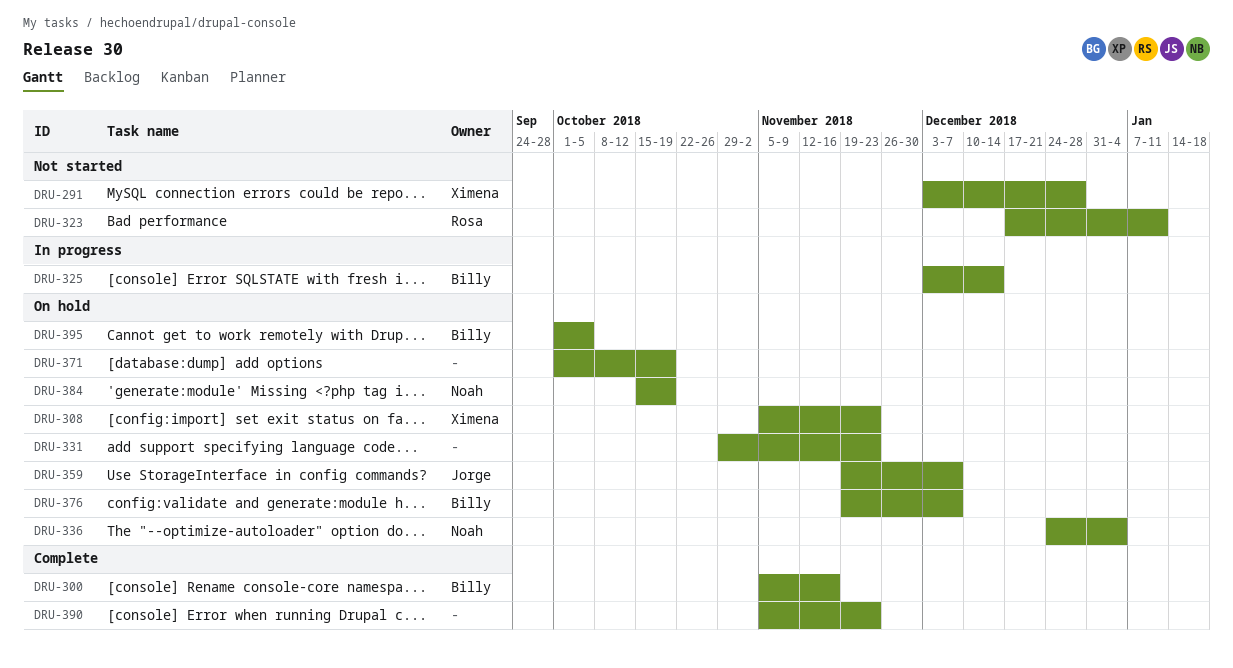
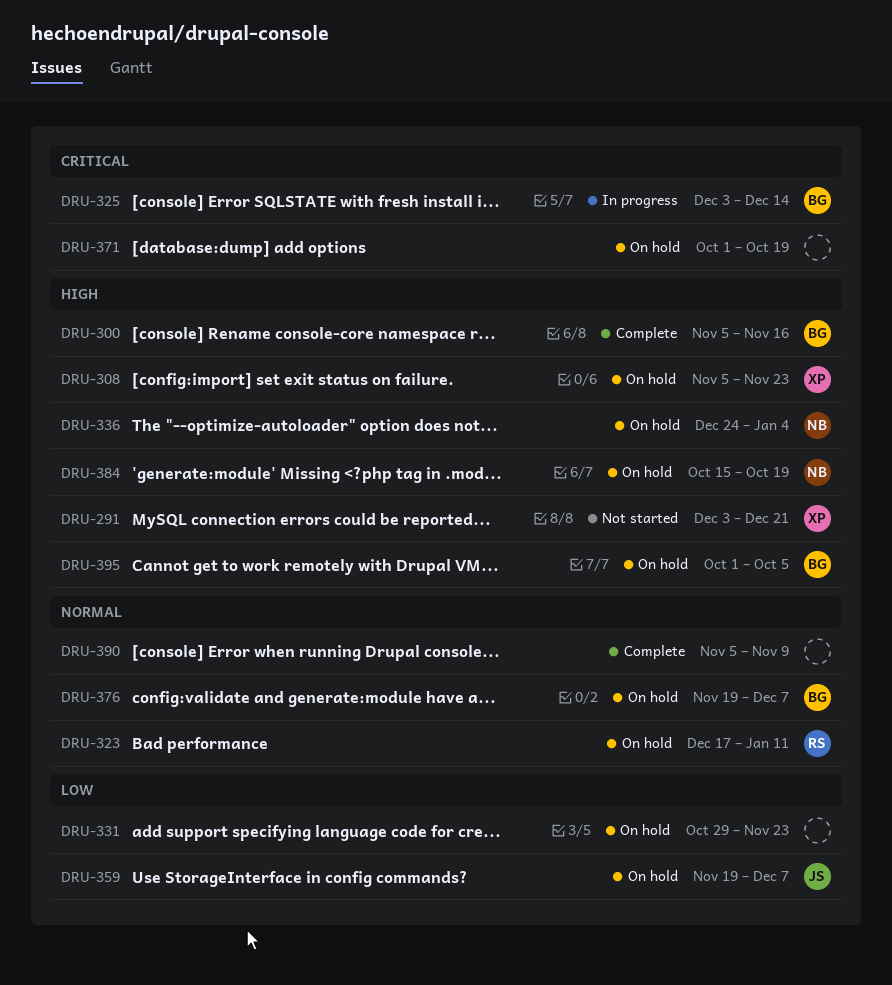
DRU-291, due: Dec 28 -> Dec 21
DRU-323, status: Not started -> On hold
DRU-390, due: Nov 23 -> Nov 9

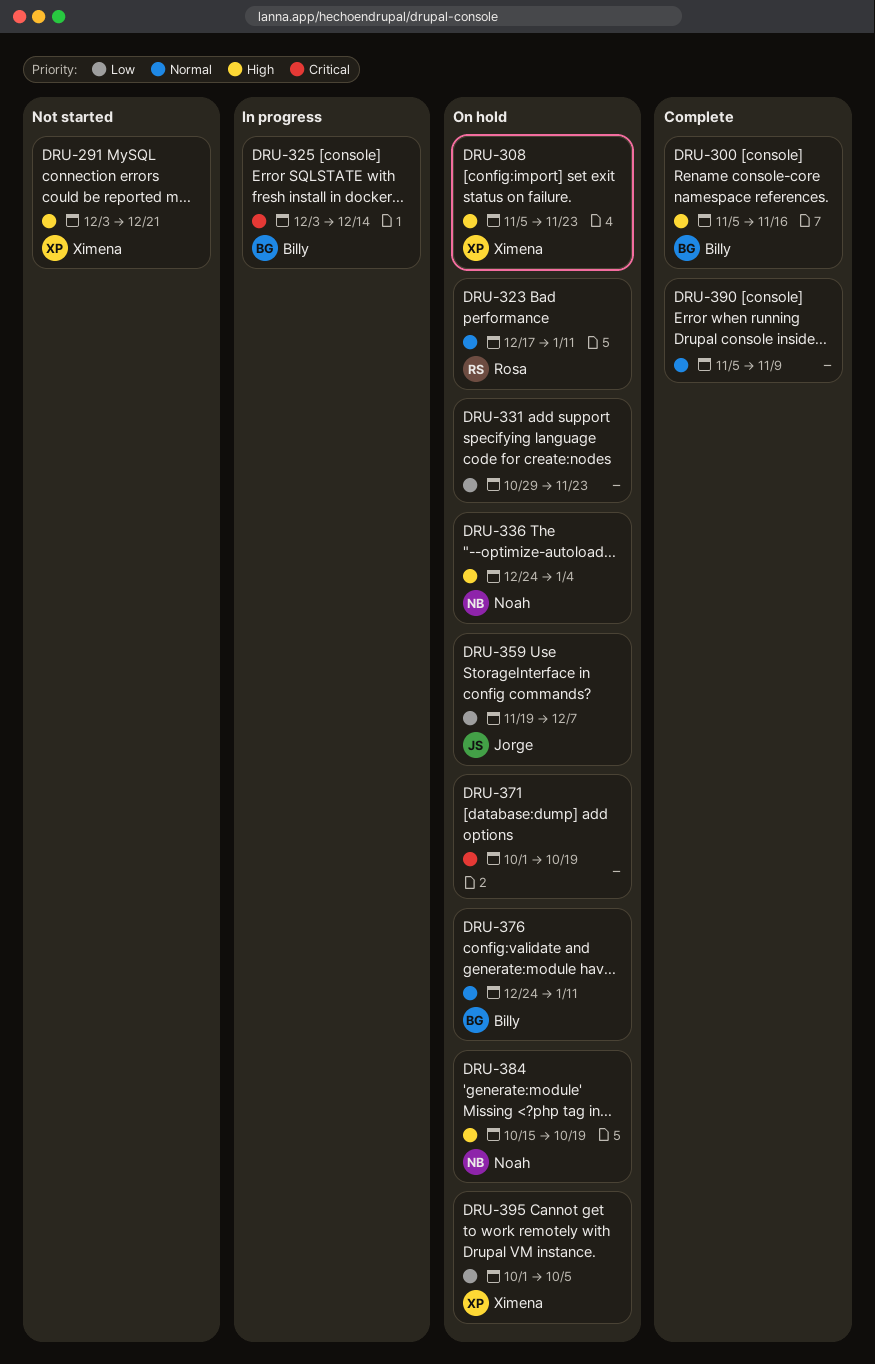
DRU-376, start: Nov 19 -> Dec 24
DRU-376, due: Dec 7 -> Jan 11
DRU-395, owner: Billy -> Ximena
DRU-395, priority: High -> Low

